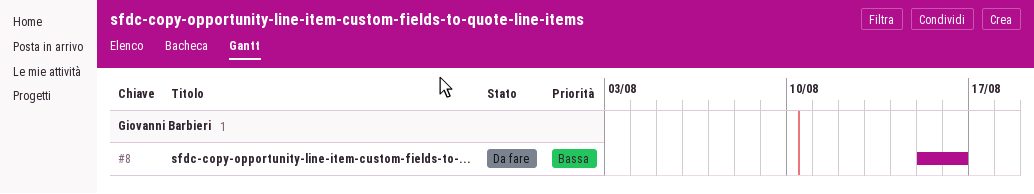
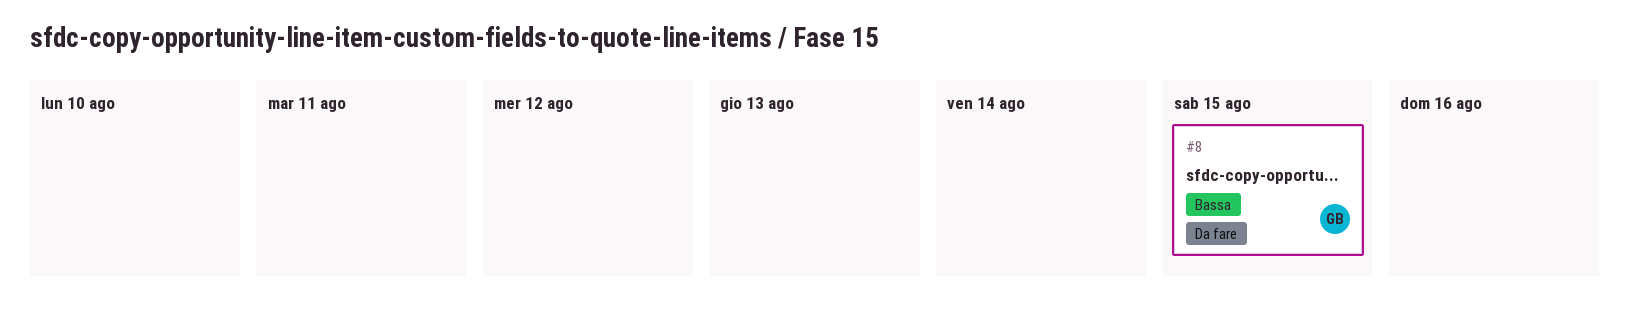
#8, due: Aug 16 -> Aug 15

